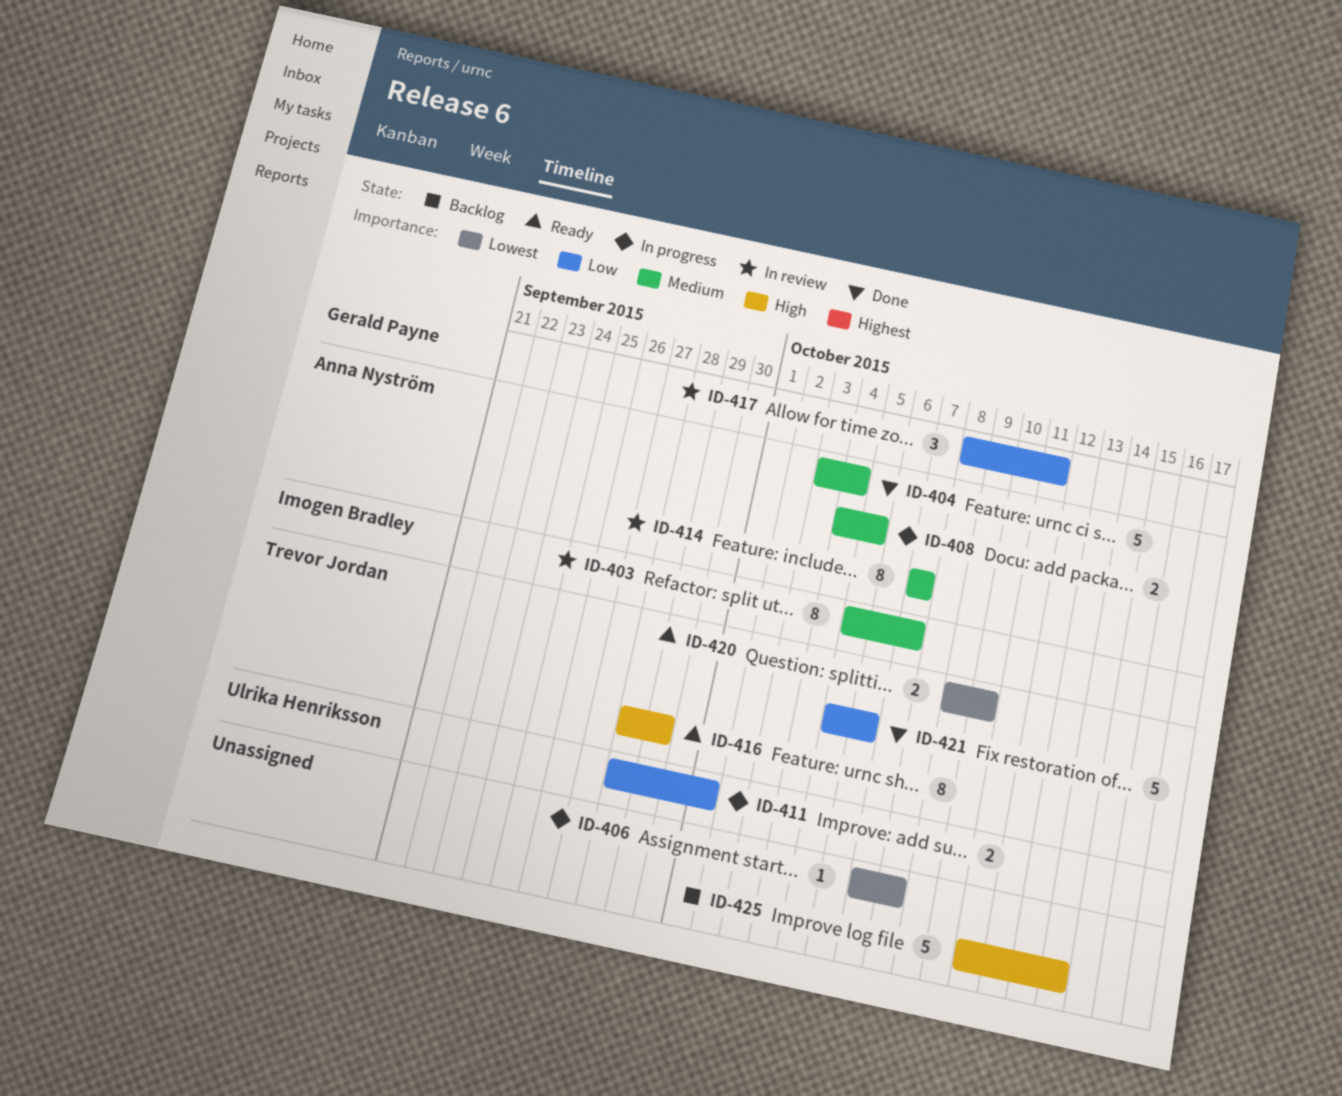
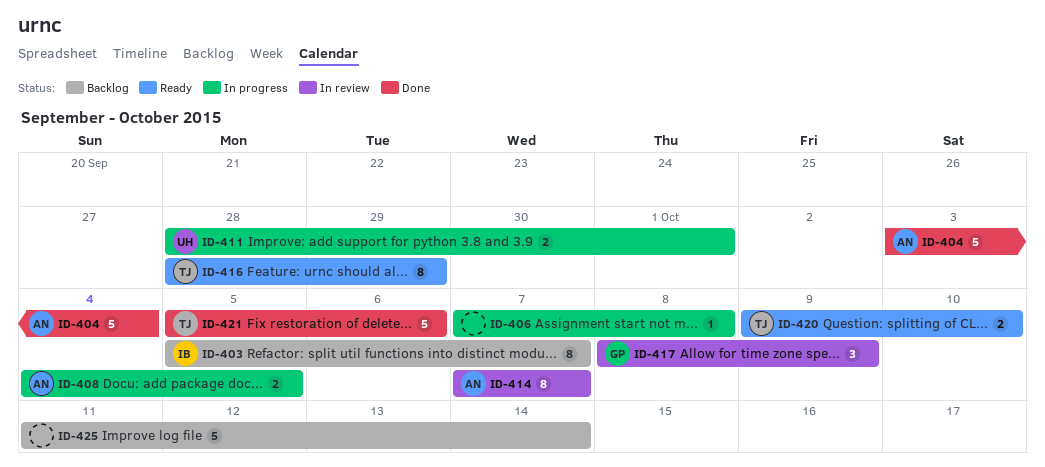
ID-403, status: In review -> Backlog
ID-417, due: Oct 11 -> Oct 9

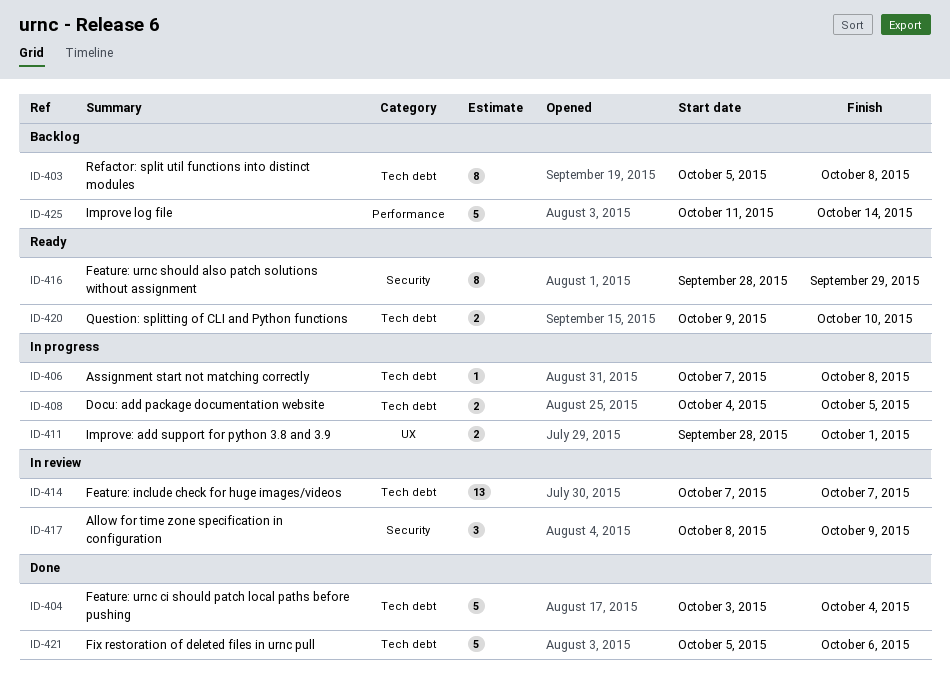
ID-403, due: Oct 7 -> Oct 8
ID-414, estimate: 8 -> 13

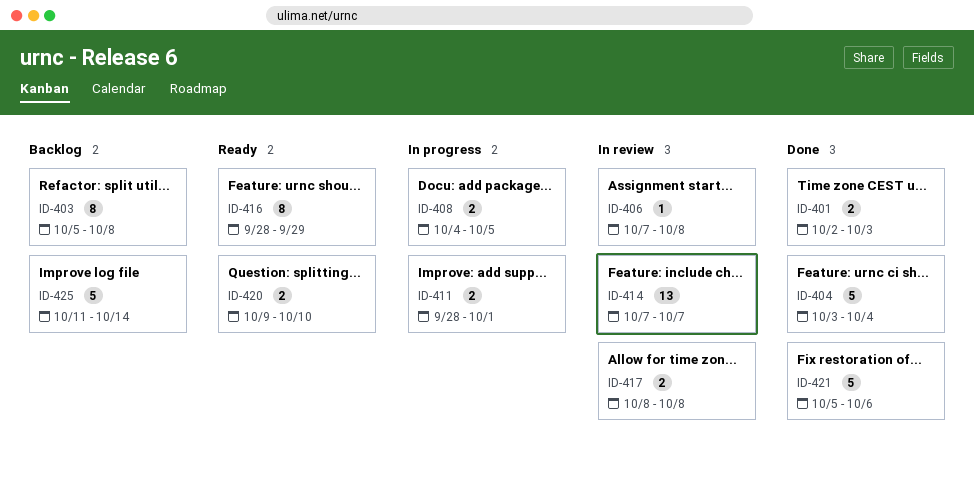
ID-401: none -> present
ID-406, status: In progress -> In review
ID-417, estimate: 3 -> 2
ID-417, due: Oct 9 -> Oct 8

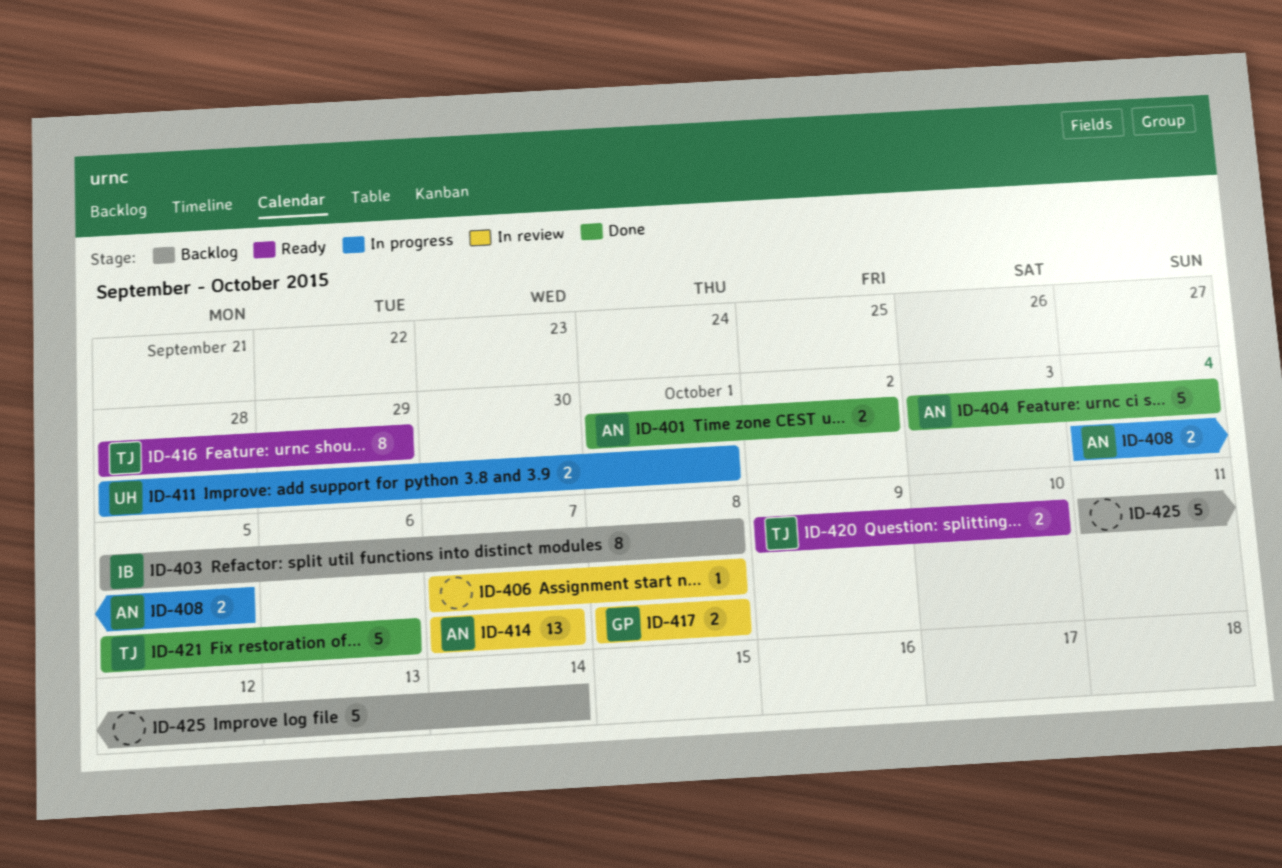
ID-401, start: Oct 2 -> Oct 1
ID-401, due: Oct 3 -> Oct 2

